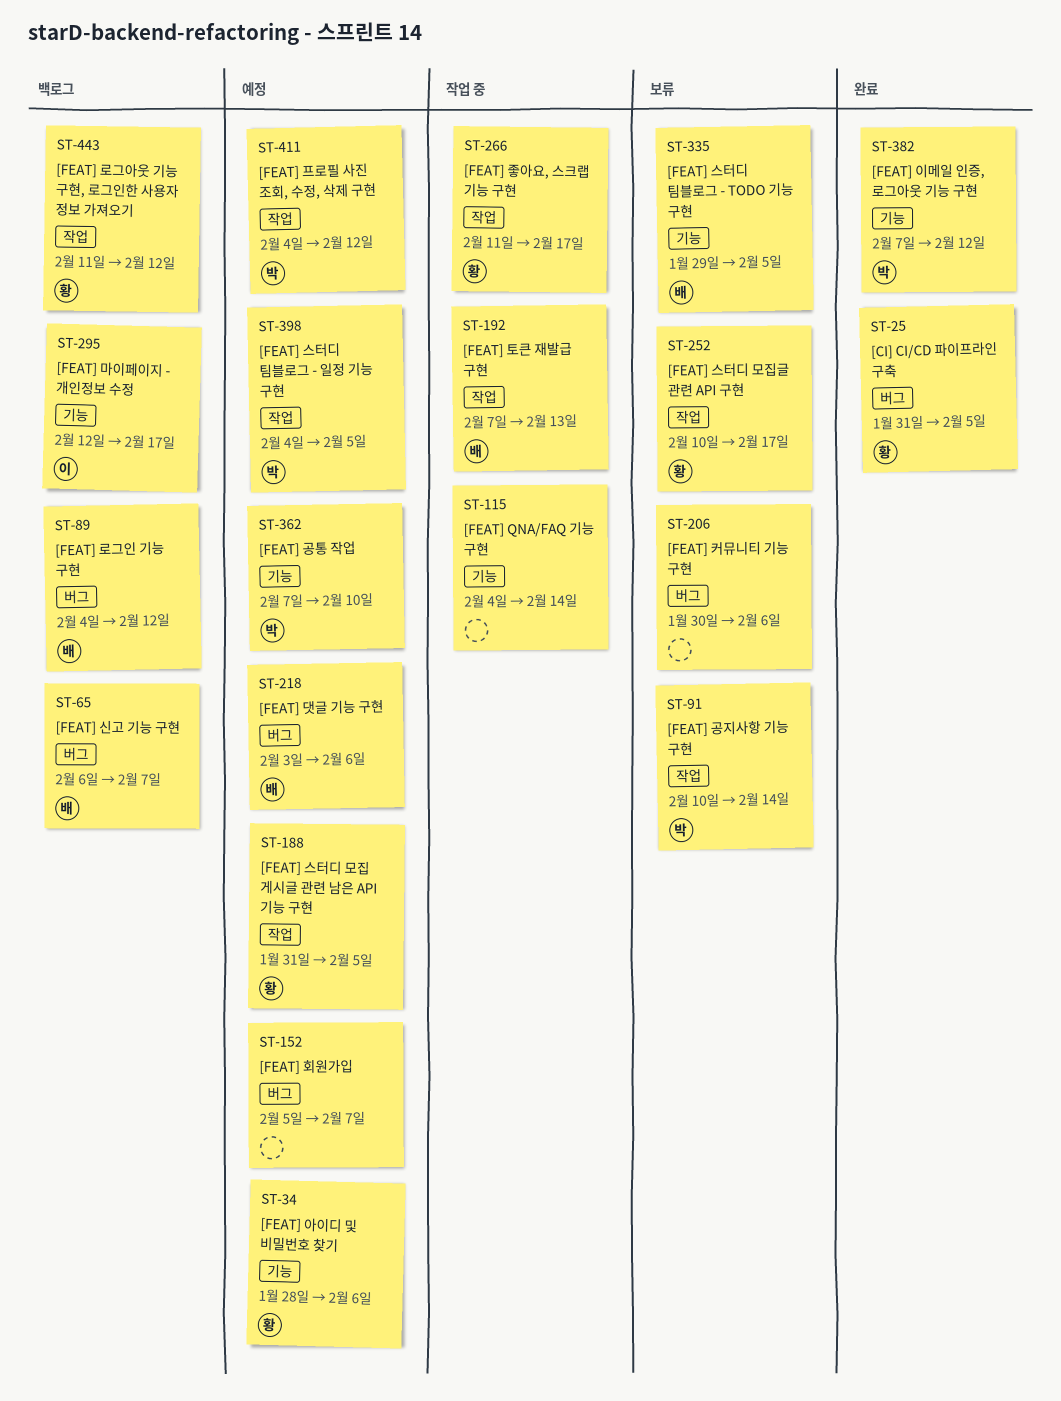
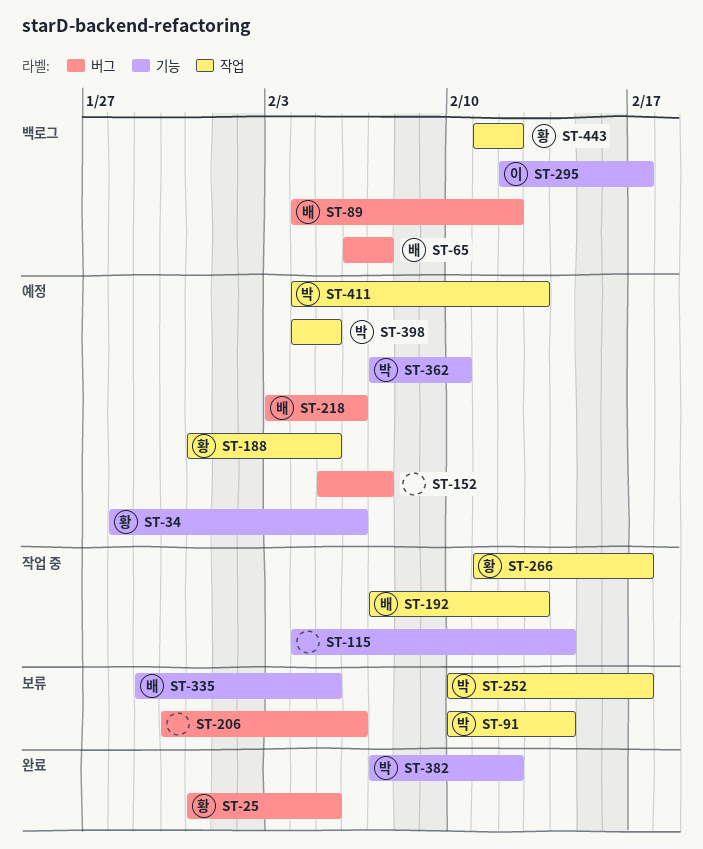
ST-252, owner: 황 -> 박
ST-411, due: Feb 12 -> Feb 13

